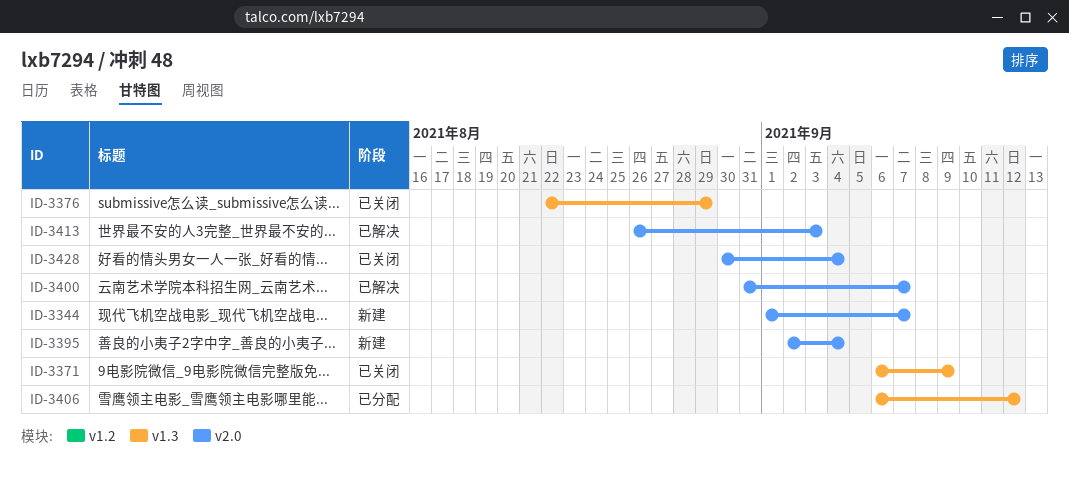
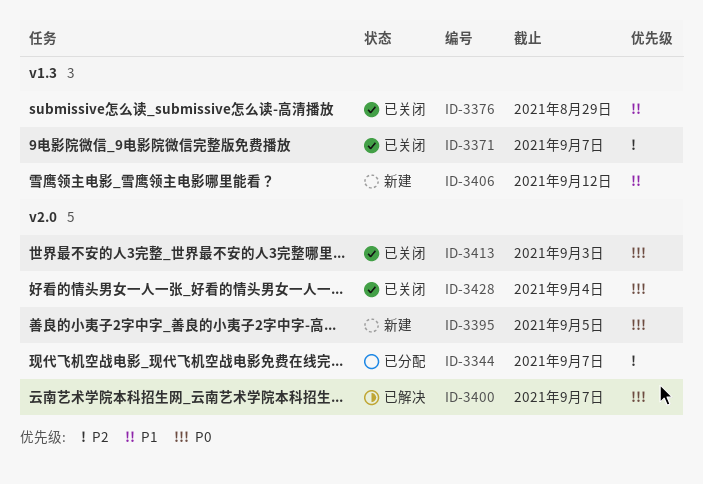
ID-3344, status: 新建 -> 已分配
ID-3371, due: Sep 9 -> Sep 7
ID-3395, due: Sep 4 -> Sep 5
ID-3406, status: 已分配 -> 新建
ID-3413, status: 已解决 -> 已关闭

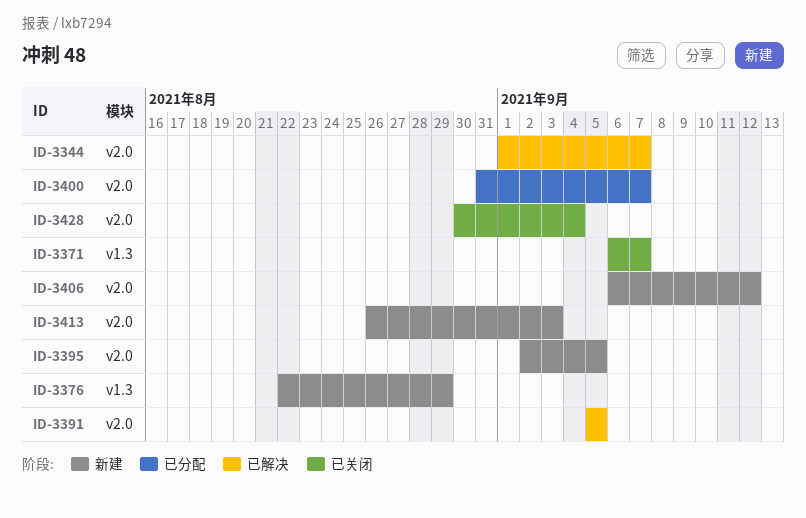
ID-3344, status: 已分配 -> 已解决
ID-3376, status: 已关闭 -> 新建
ID-3391: none -> present
ID-3400, status: 已解决 -> 已分配
ID-3406, label: v1.3 -> v2.0
ID-3413, status: 已关闭 -> 新建

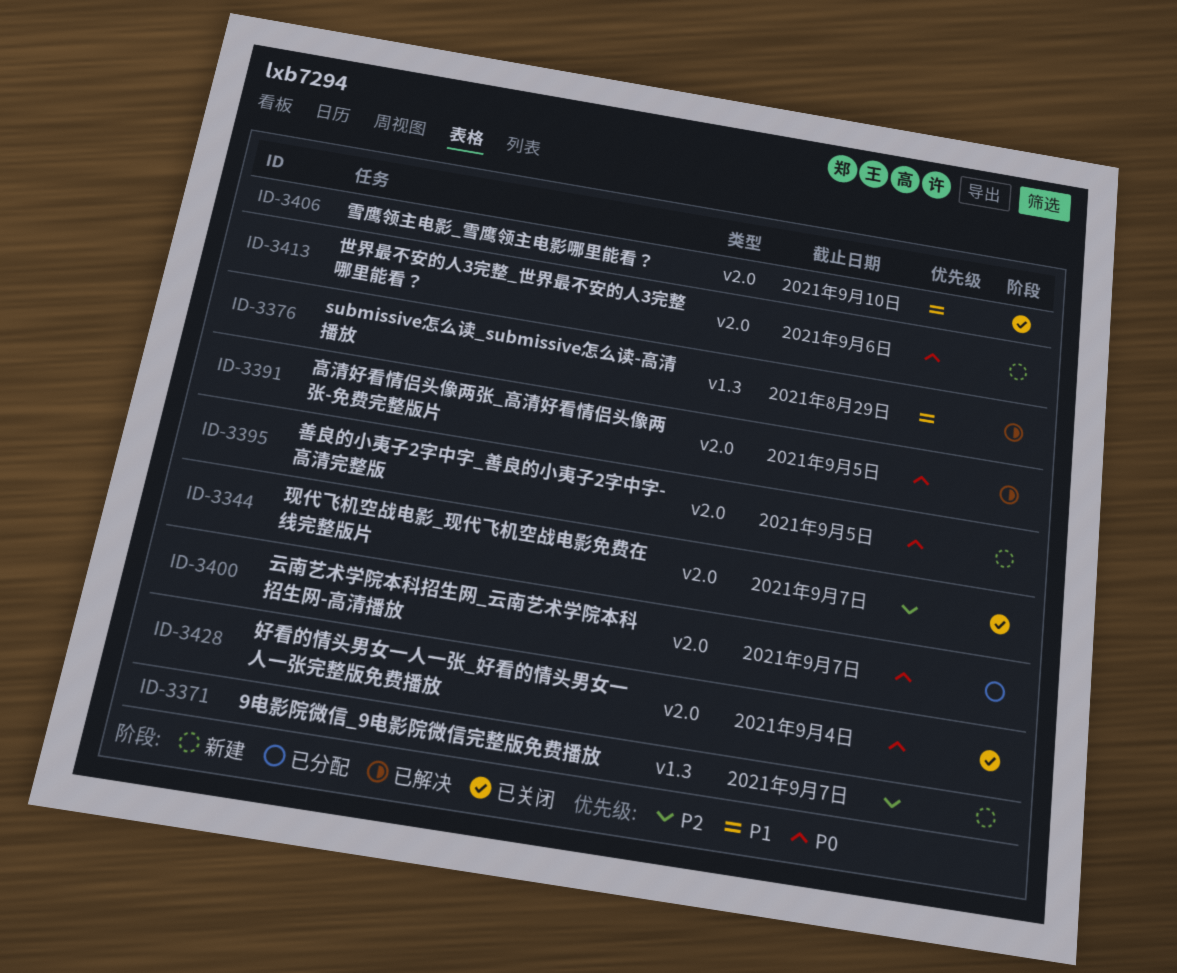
ID-3344, status: 已解决 -> 已关闭
ID-3371, status: 已关闭 -> 新建
ID-3376, status: 新建 -> 已解决
ID-3406, status: 新建 -> 已关闭
ID-3406, due: Sep 12 -> Sep 10
ID-3413, due: Sep 3 -> Sep 6

